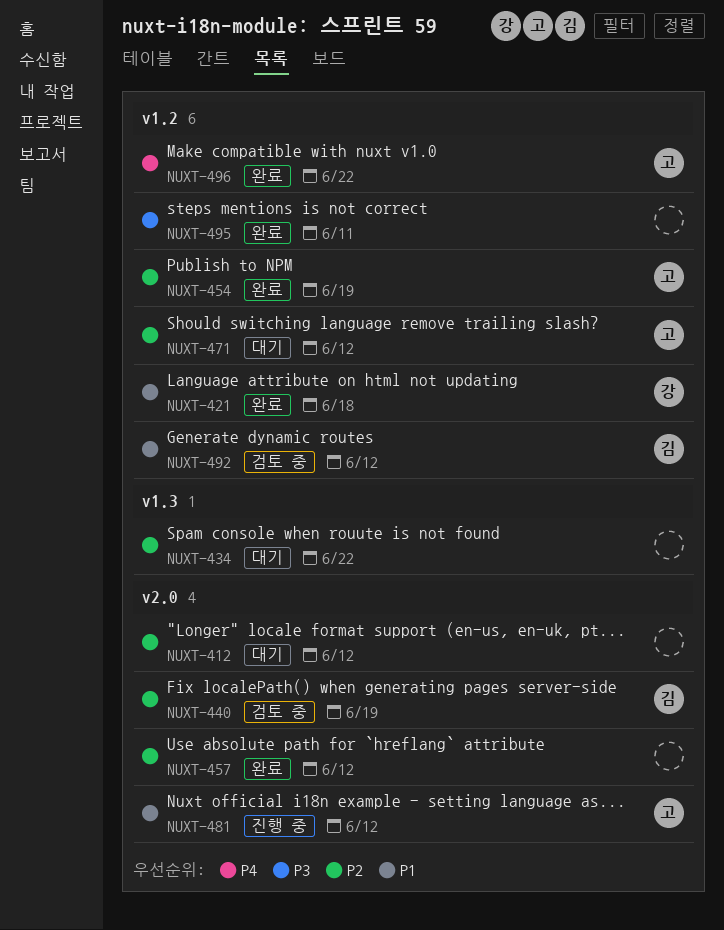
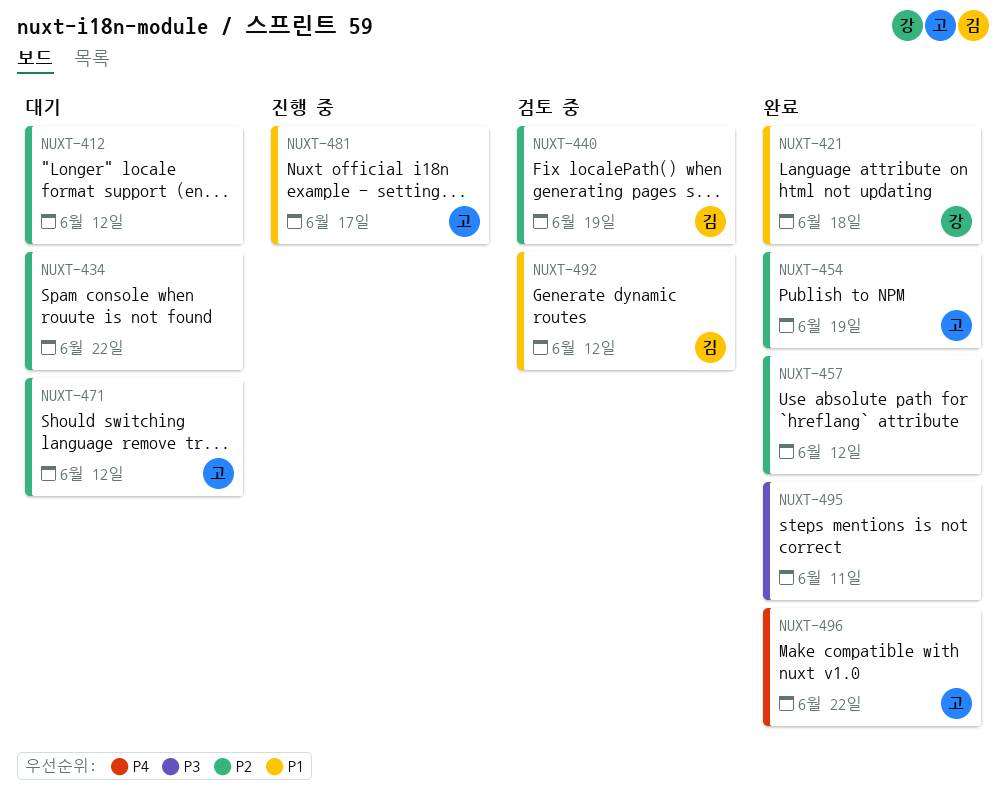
NUXT-481, due: Jun 12 -> Jun 17

